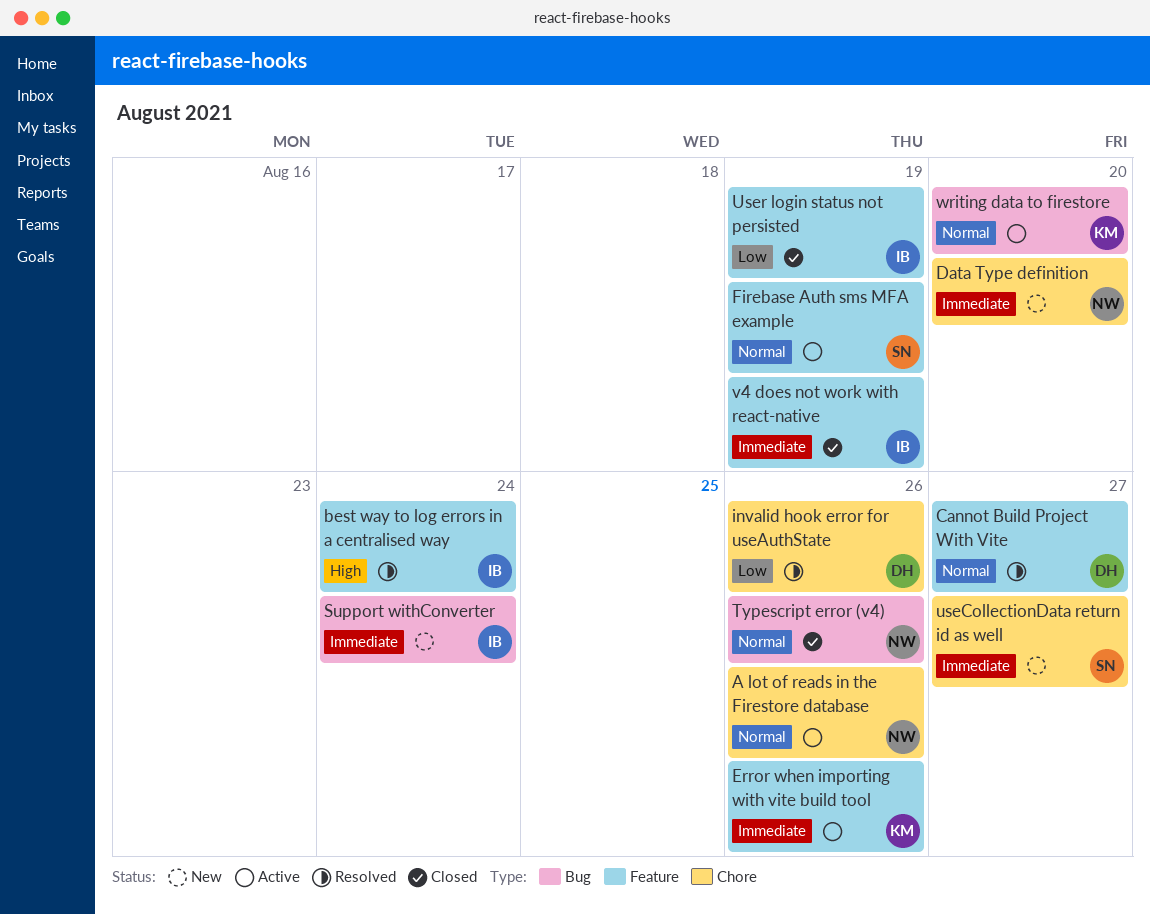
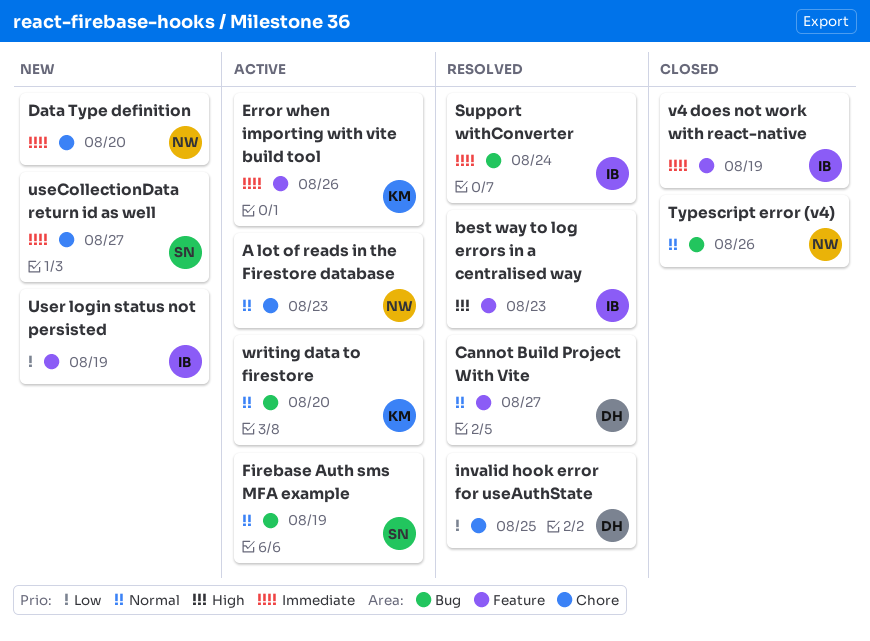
A lot of reads in the Firestore database, due: Aug 26 -> Aug 23
best way to log errors in a centralised way, due: Aug 24 -> Aug 23
Firebase Auth sms MFA example, label: Feature -> Bug
invalid hook error for useAuthState, due: Aug 26 -> Aug 25
Support withConverter, status: New -> Resolved
User login status not persisted, status: Closed -> New

